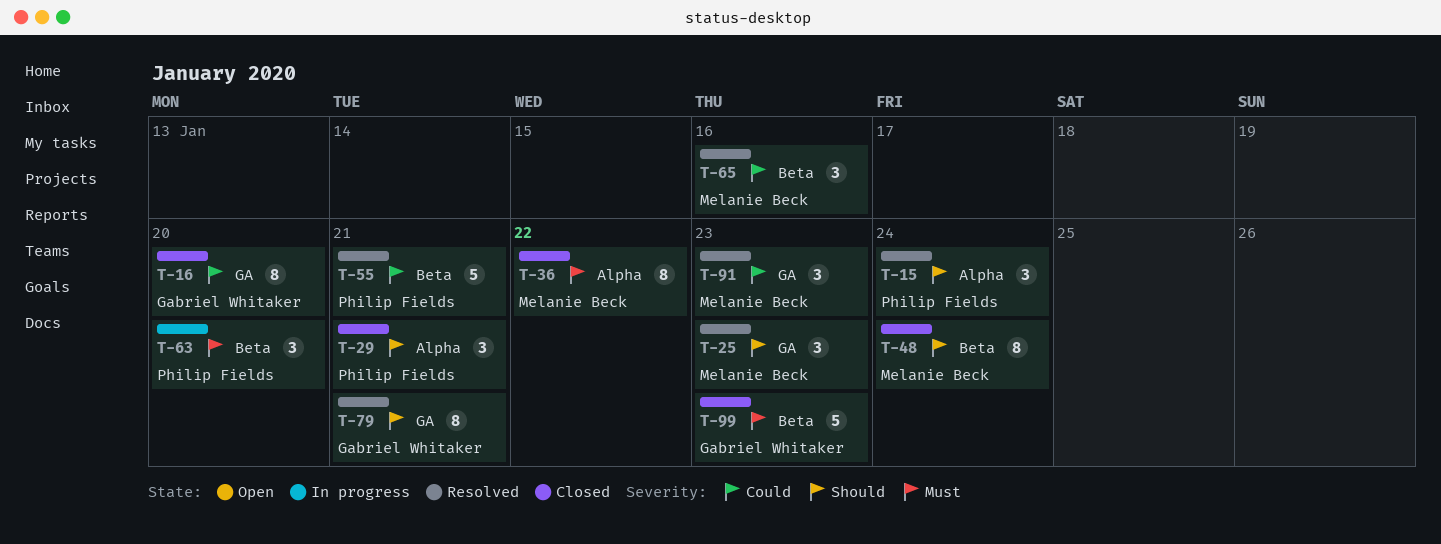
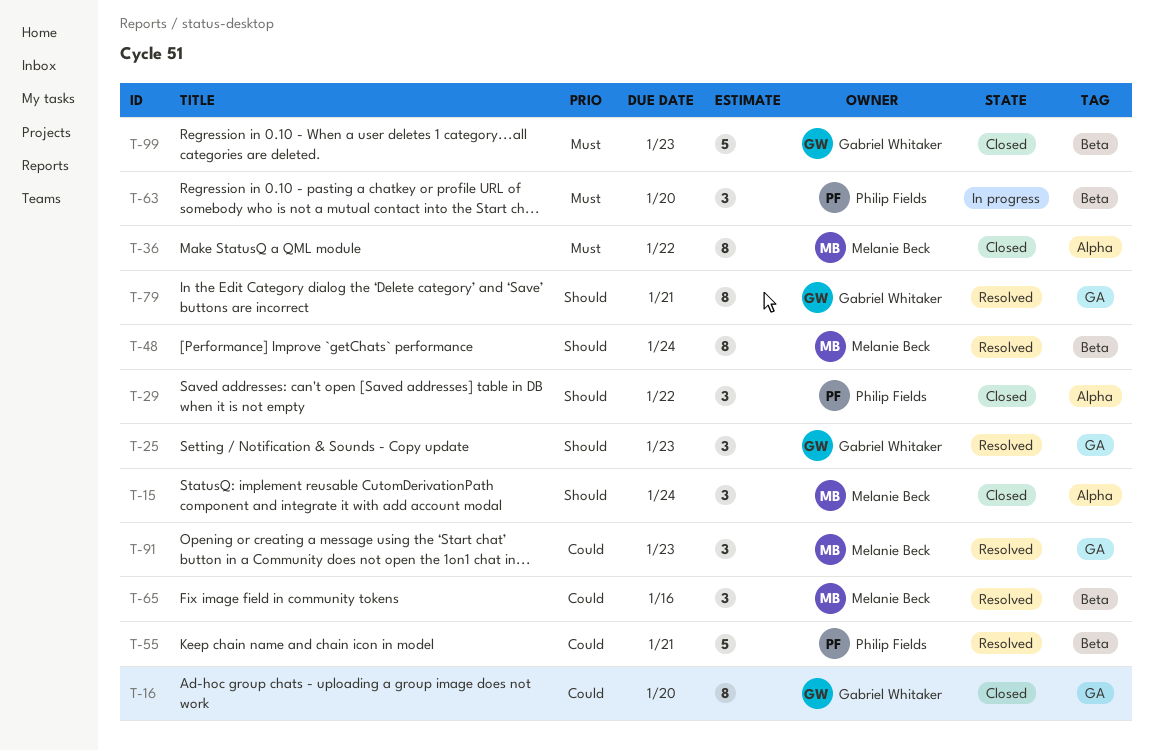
T-15, status: Resolved -> Closed
T-15, owner: Philip Fields -> Melanie Beck
T-25, owner: Melanie Beck -> Gabriel Whitaker
T-29, due: Jan 21 -> Jan 22
T-48, status: Closed -> Resolved

